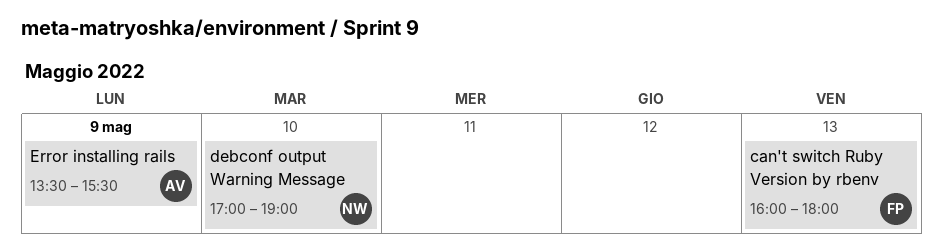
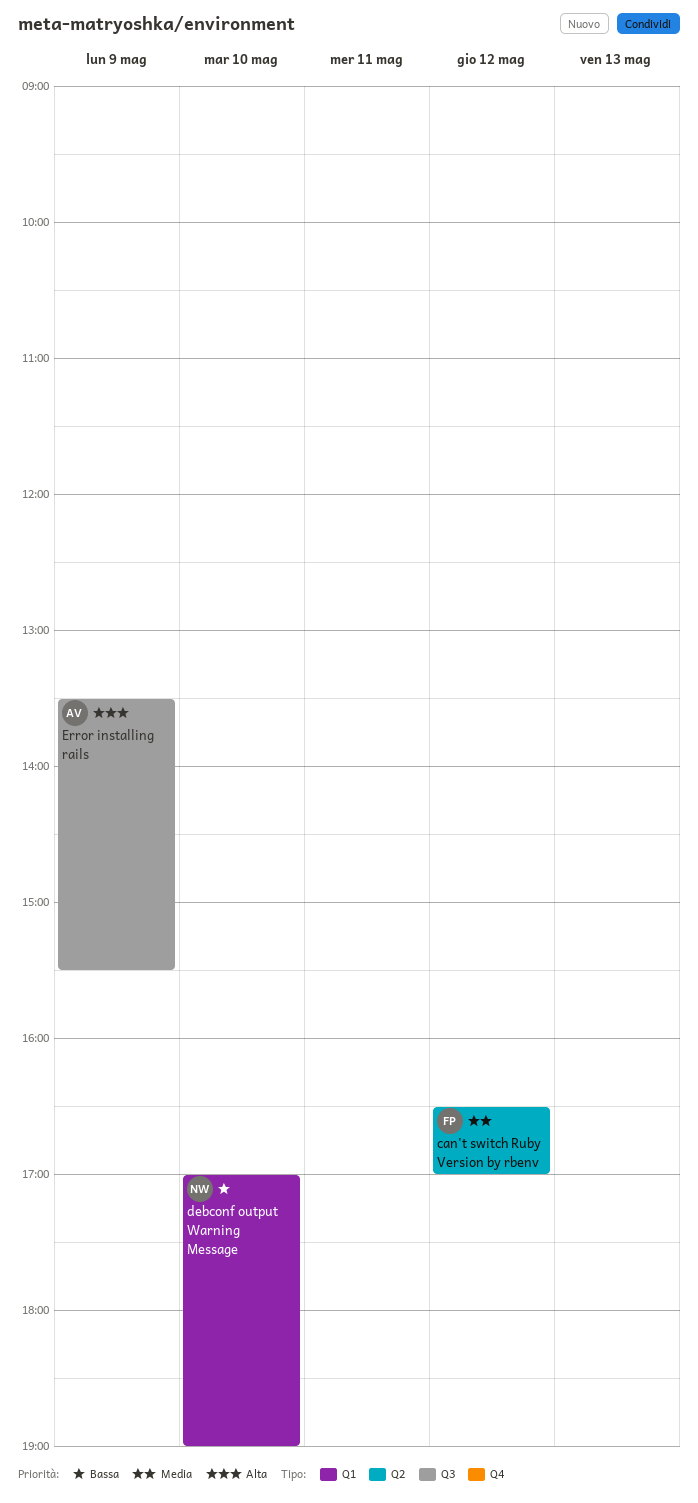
can't switch Ruby Version by rbenv, day: May 13 -> May 12
can't switch Ruby Version by rbenv, begins: 16:00 -> 16:30
can't switch Ruby Version by rbenv, ends: 18:00 -> 17:00

